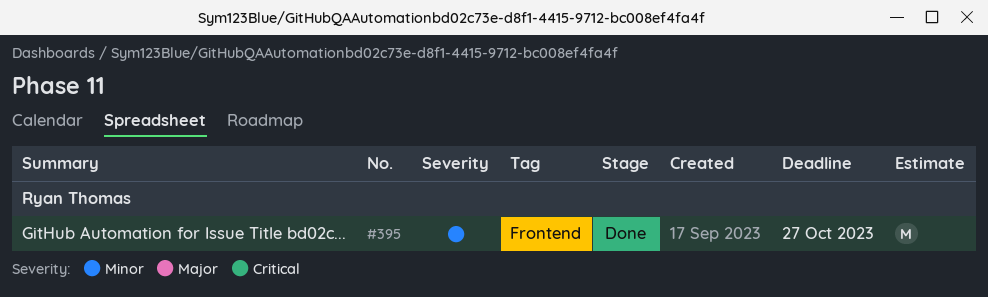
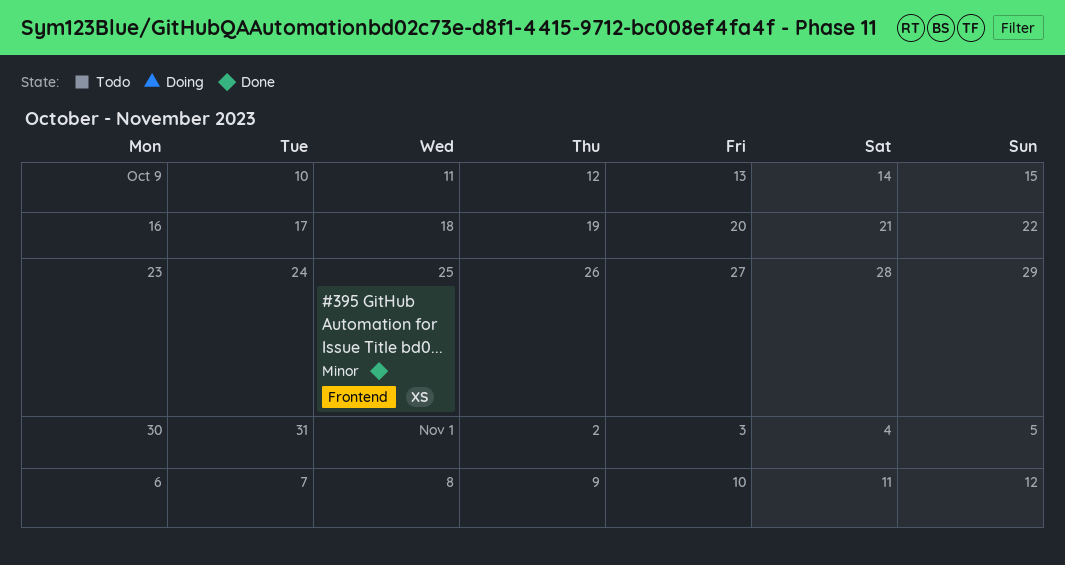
#395, estimate: M -> XS
#395, due: Oct 27 -> Oct 25

